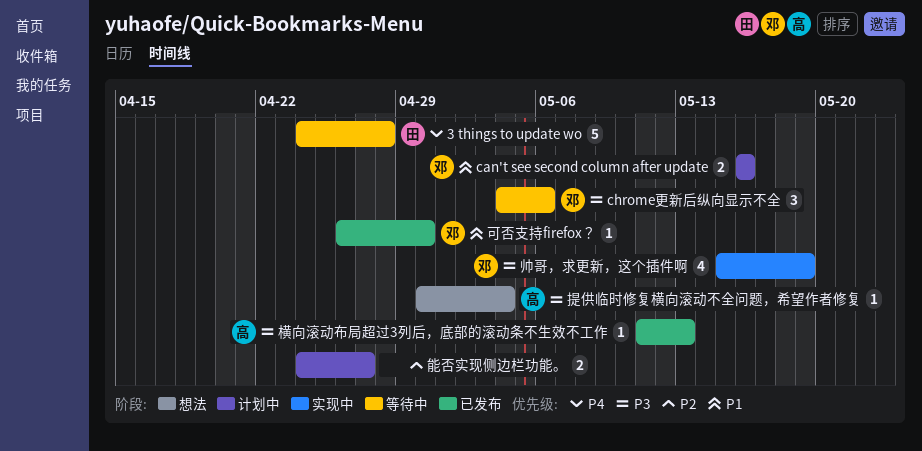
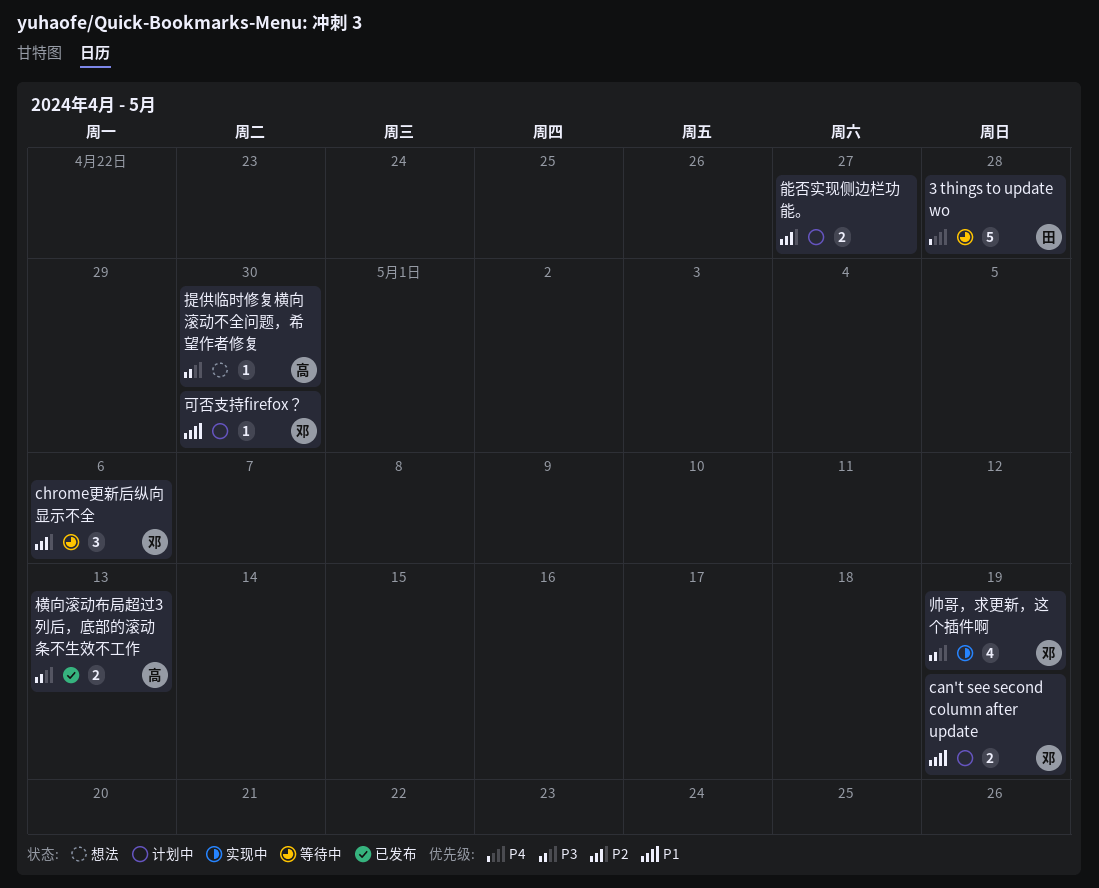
can't see second column after update, due: May 16 -> May 19
chrome更新后纵向显示不全, priority: P3 -> P2
可否支持firefox？, status: 已发布 -> 计划中
提供临时修复横向滚动不全问题，希望作者修复, due: May 4 -> Apr 30
横向滚动布局超过3列后，底部的滚动条不生效不工作, estimate: 1 -> 2

